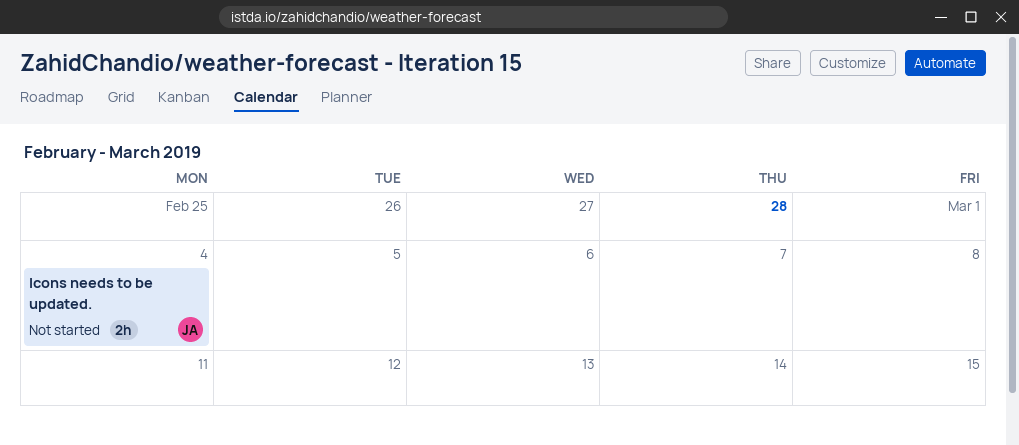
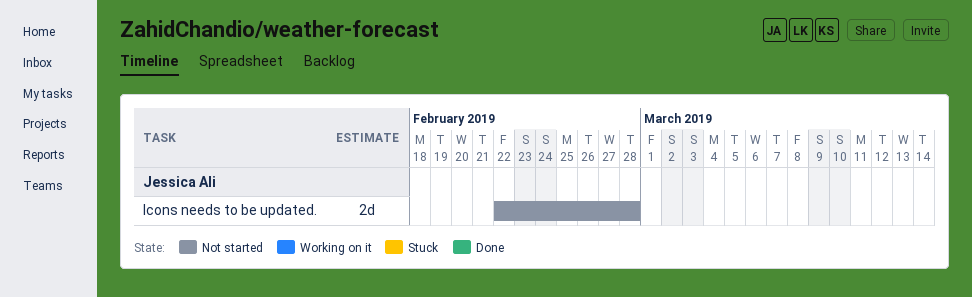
Icons needs to be updated., estimate: 2h -> 2d
Icons needs to be updated., due: Mar 4 -> Feb 28

